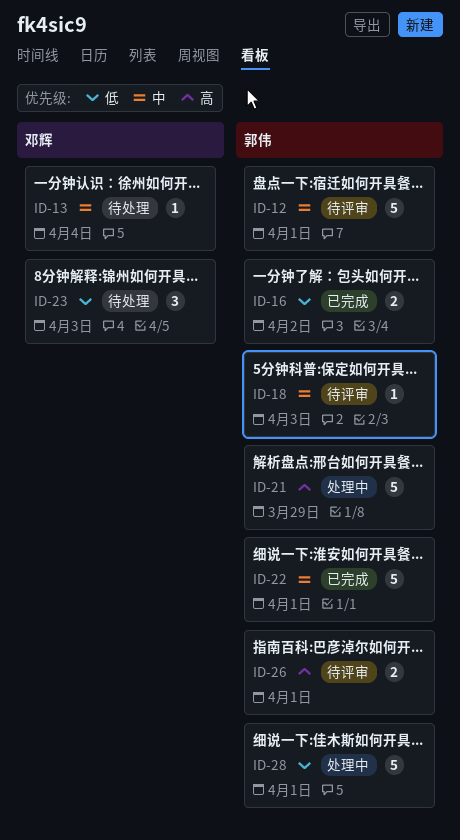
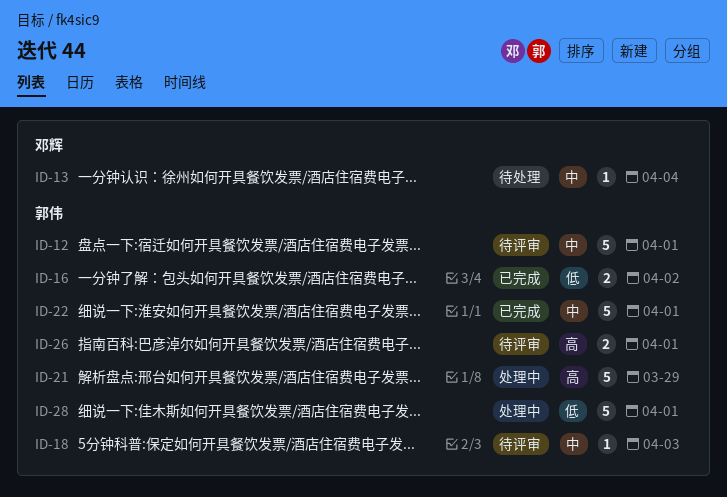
ID-23: present -> none

